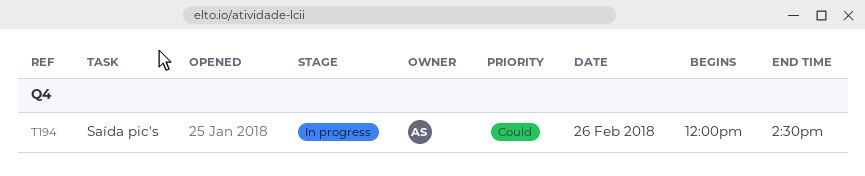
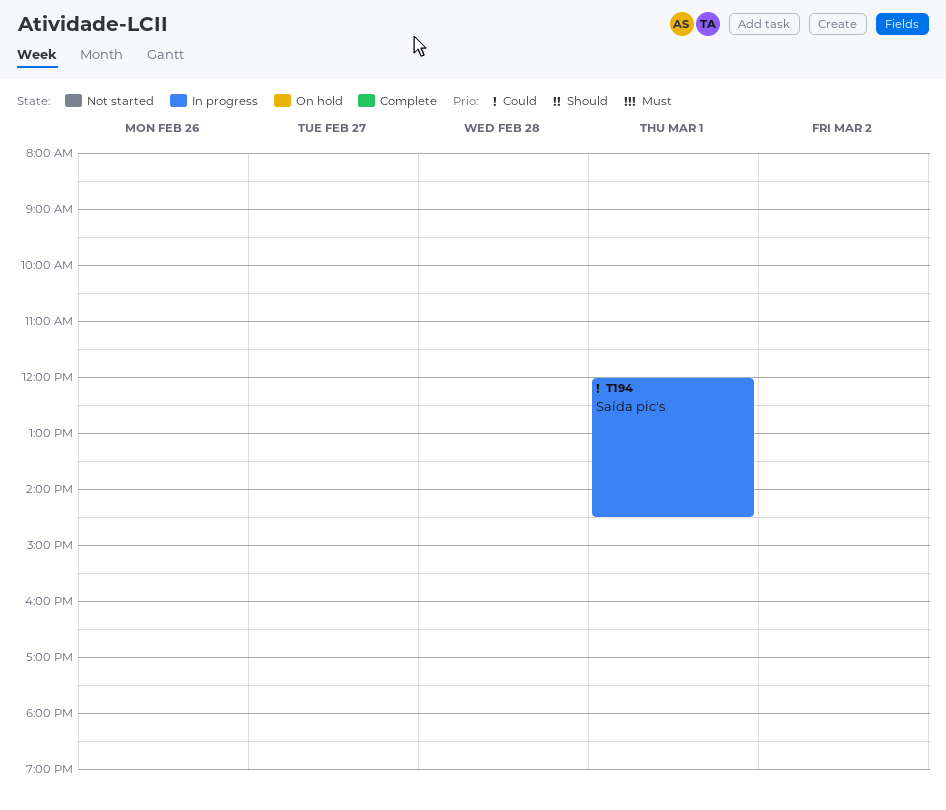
T194, day: Feb 26 -> Mar 1

